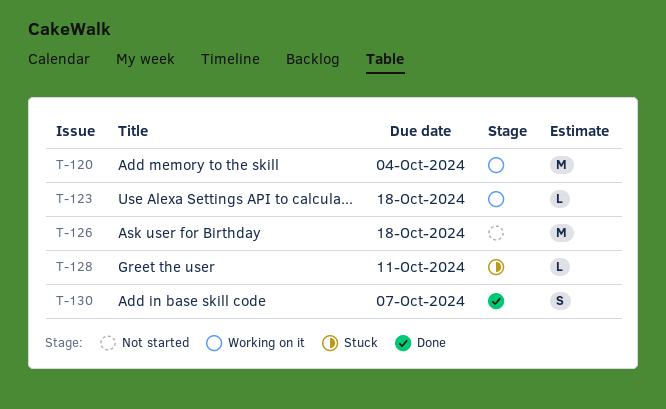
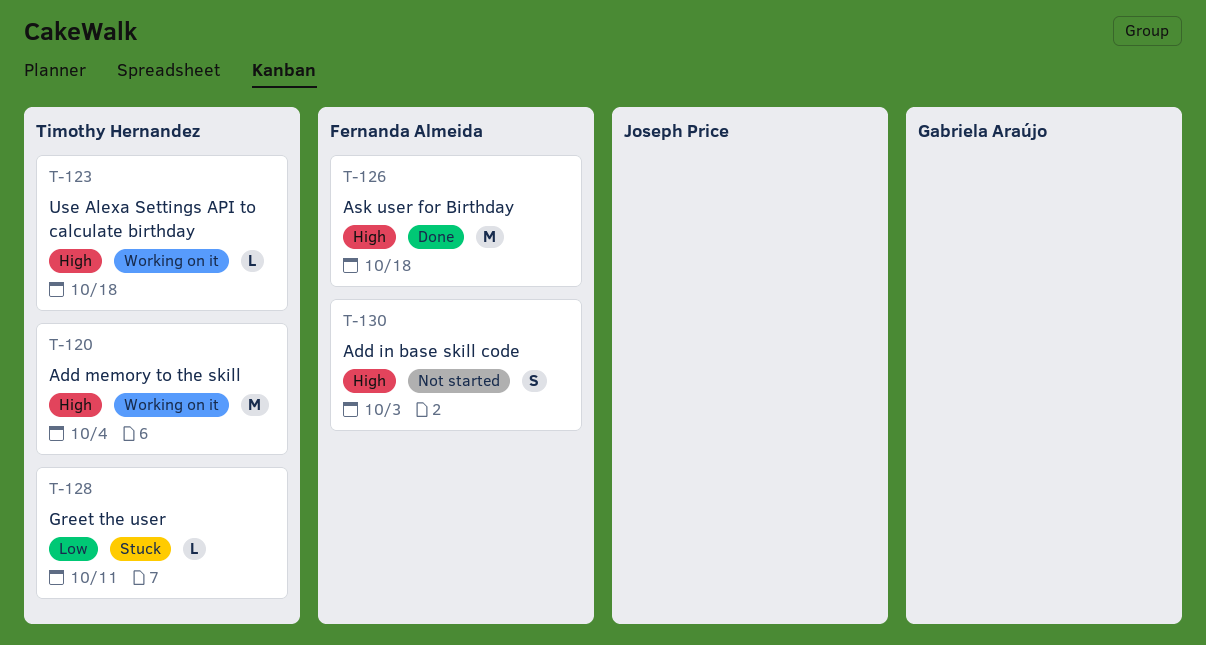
T-126, status: Not started -> Done
T-130, status: Done -> Not started
T-130, due: Oct 7 -> Oct 3

